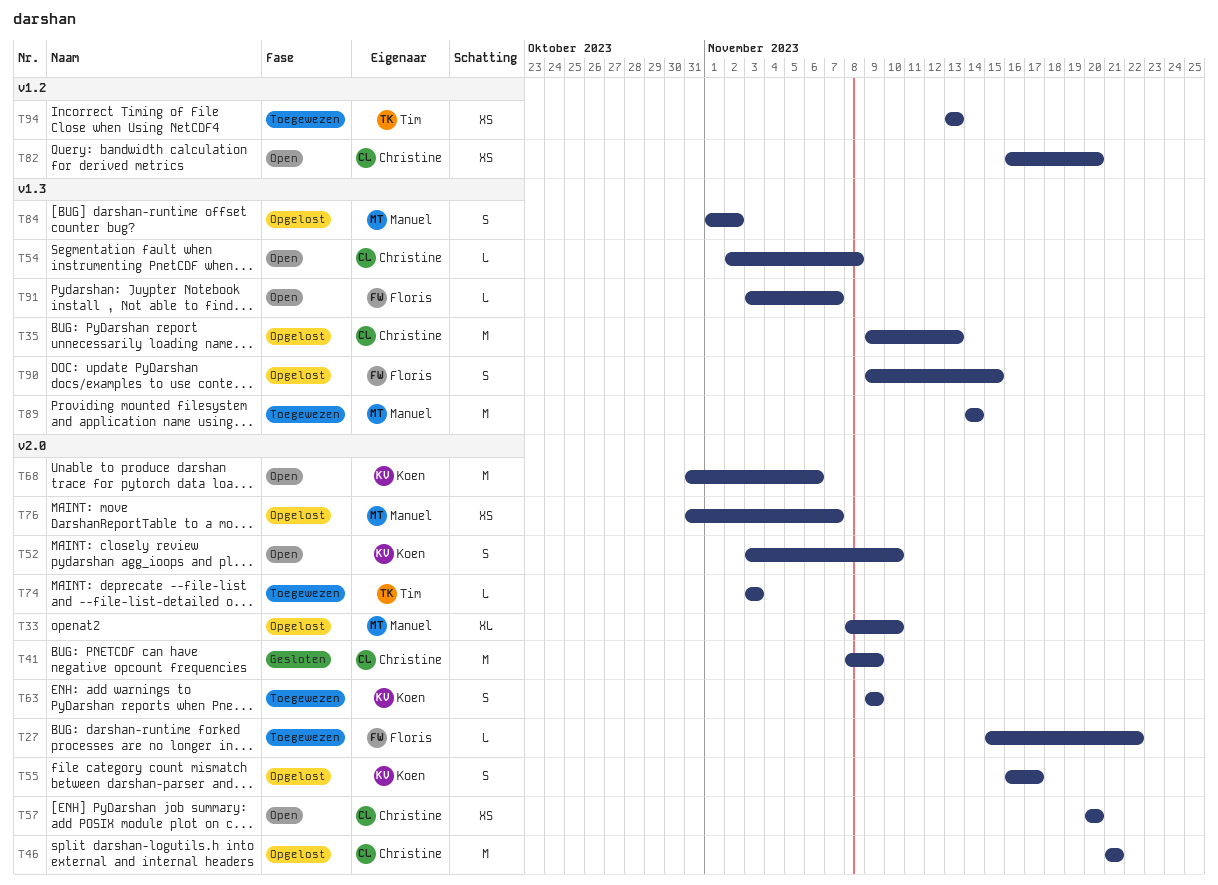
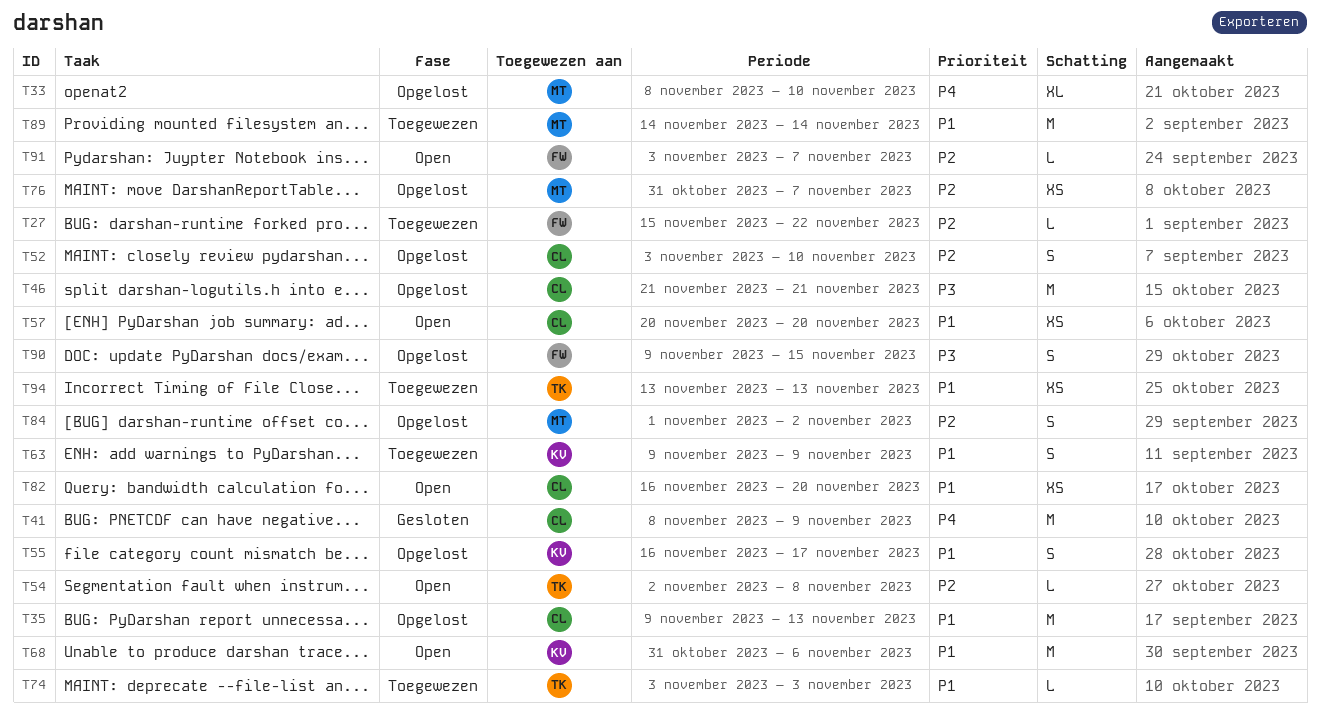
T52, status: Open -> Opgelost
T52, owner: Koen -> Christine
T54, owner: Christine -> Tim

